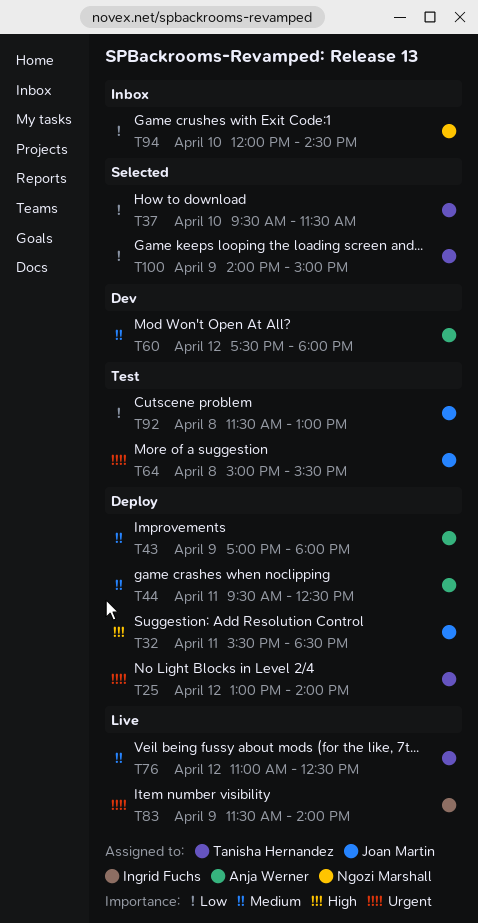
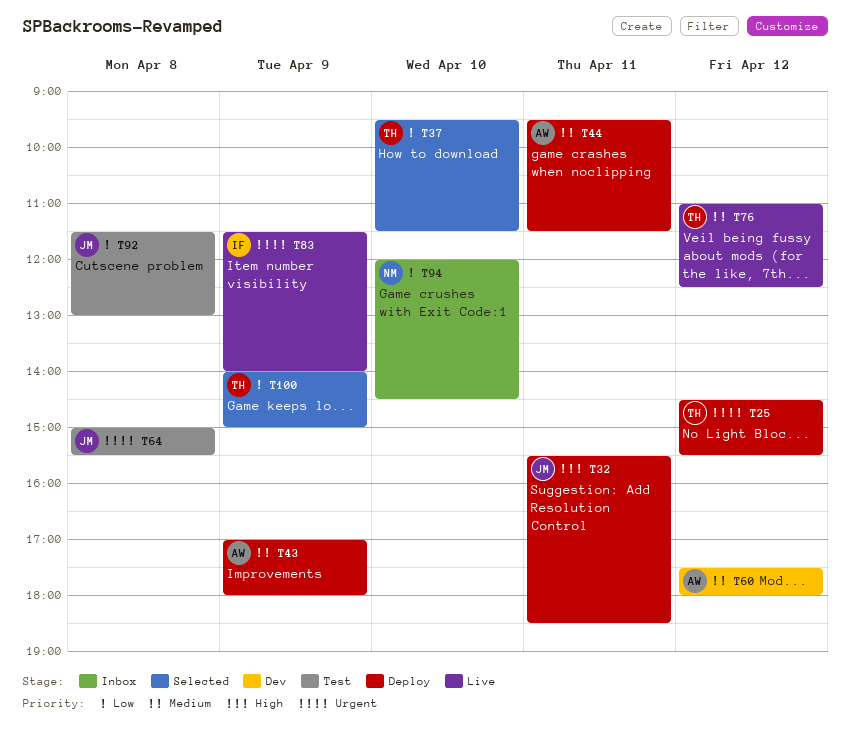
T25, begins: 13:00 -> 14:30
T25, ends: 14:00 -> 15:30
T44, ends: 12:30 -> 11:30

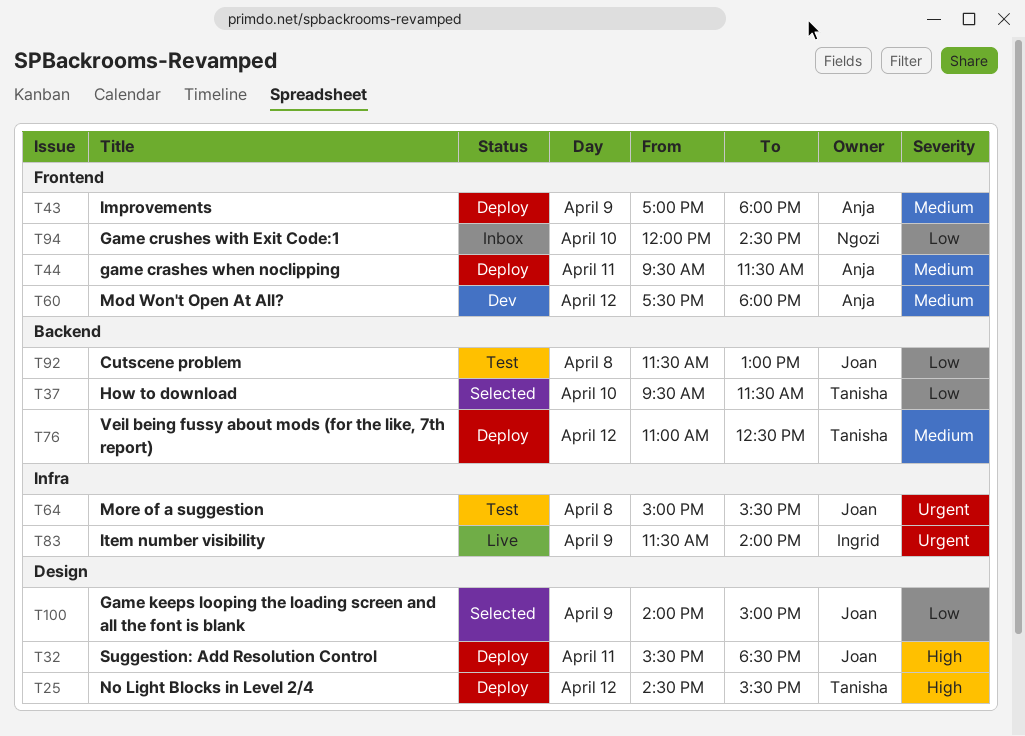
T25, priority: Urgent -> High
T76, status: Live -> Deploy
T100, owner: Tanisha -> Joan

